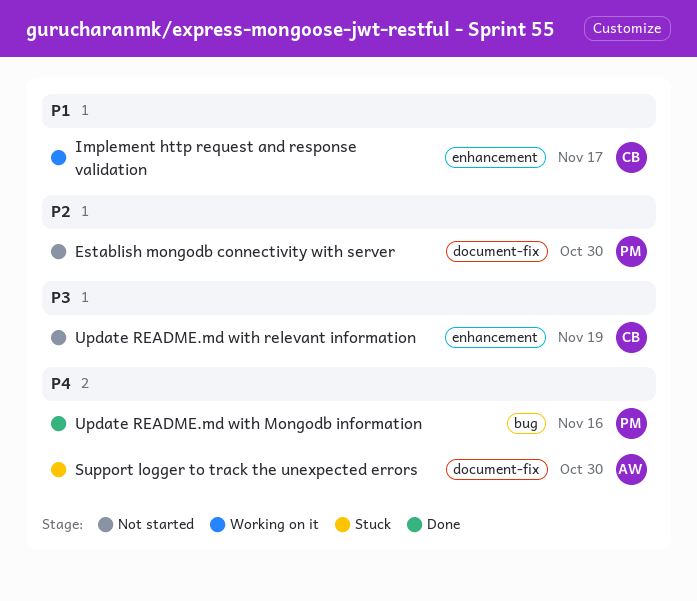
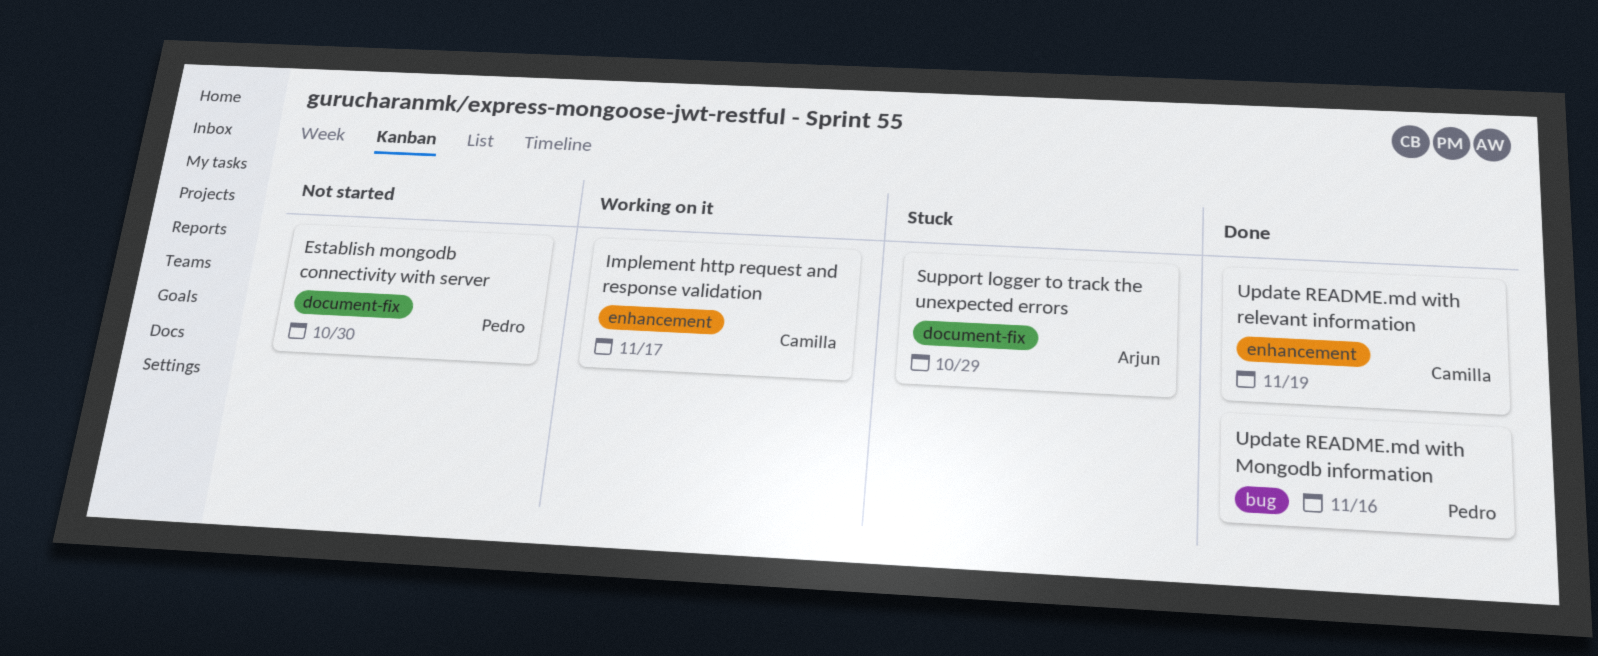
Support logger to track the unexpected errors, due: Oct 30 -> Oct 29
Update README.md with relevant information, status: Not started -> Done

